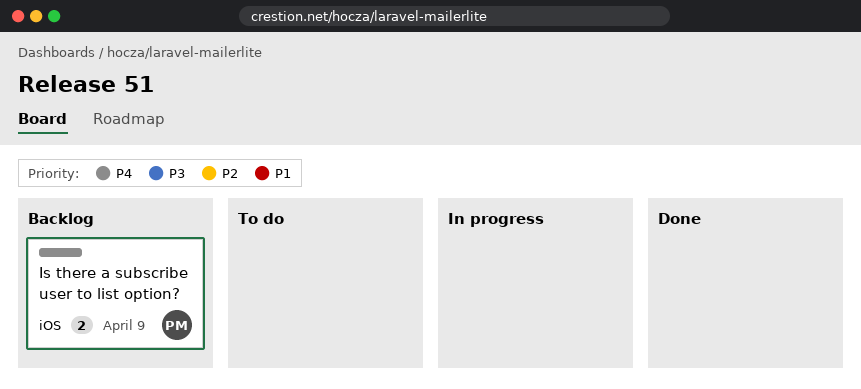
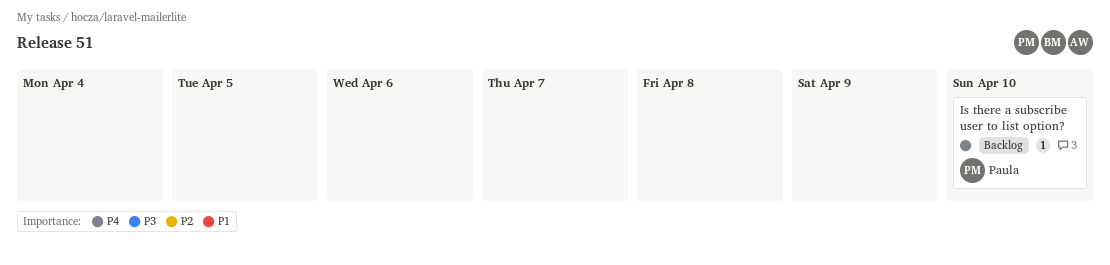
Is there a subscribe user to list option?, estimate: 2 -> 1
Is there a subscribe user to list option?, due: Apr 9 -> Apr 10

